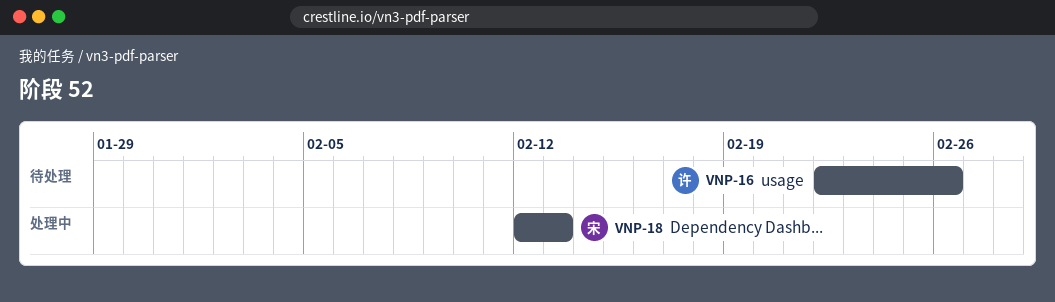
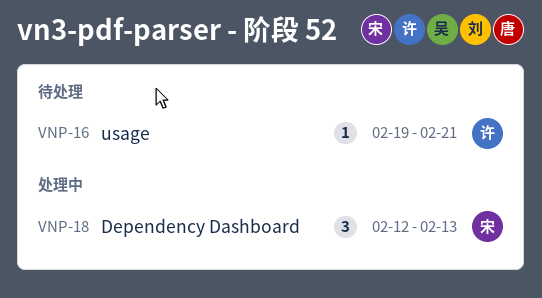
VNP-16, start: Feb 22 -> Feb 19
VNP-16, due: Feb 26 -> Feb 21

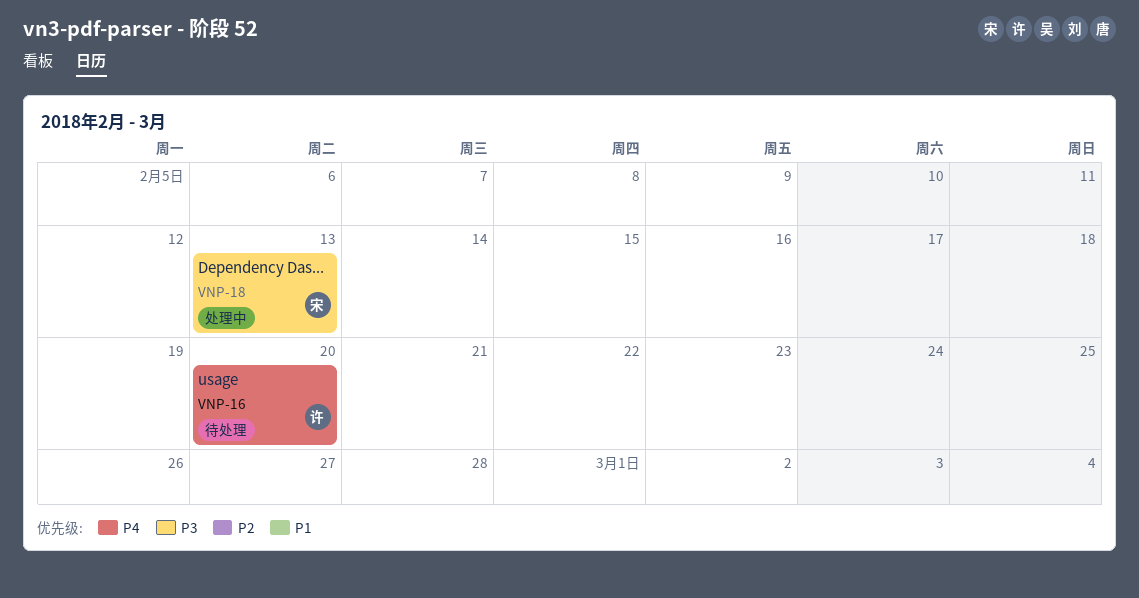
VNP-16, due: Feb 21 -> Feb 20

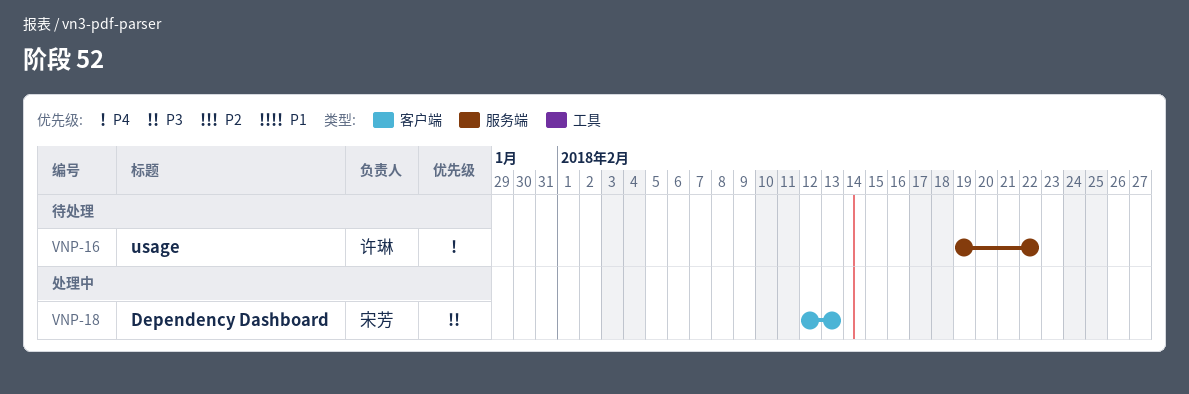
VNP-16, due: Feb 20 -> Feb 22

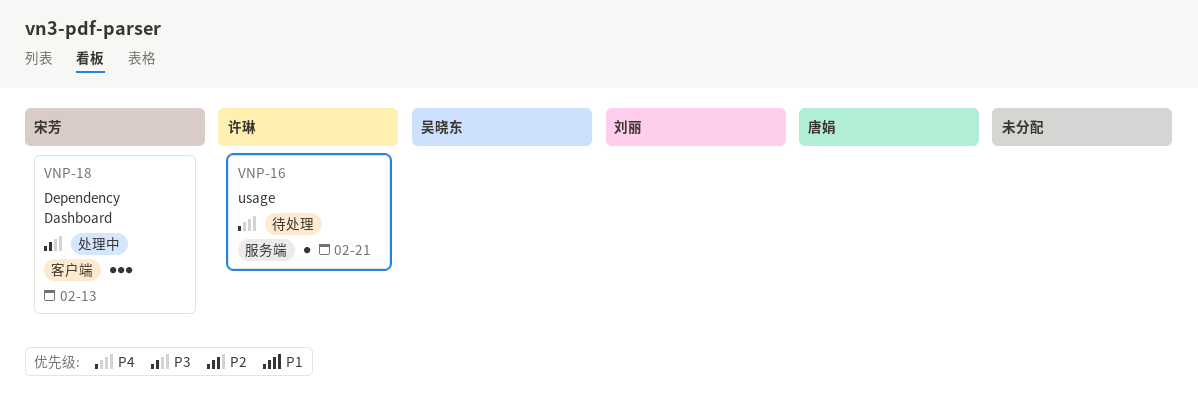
VNP-16, due: Feb 22 -> Feb 21

